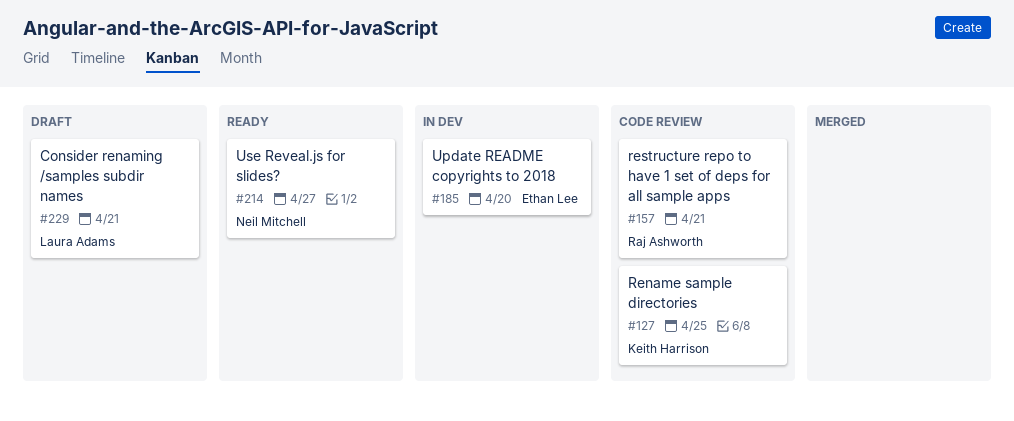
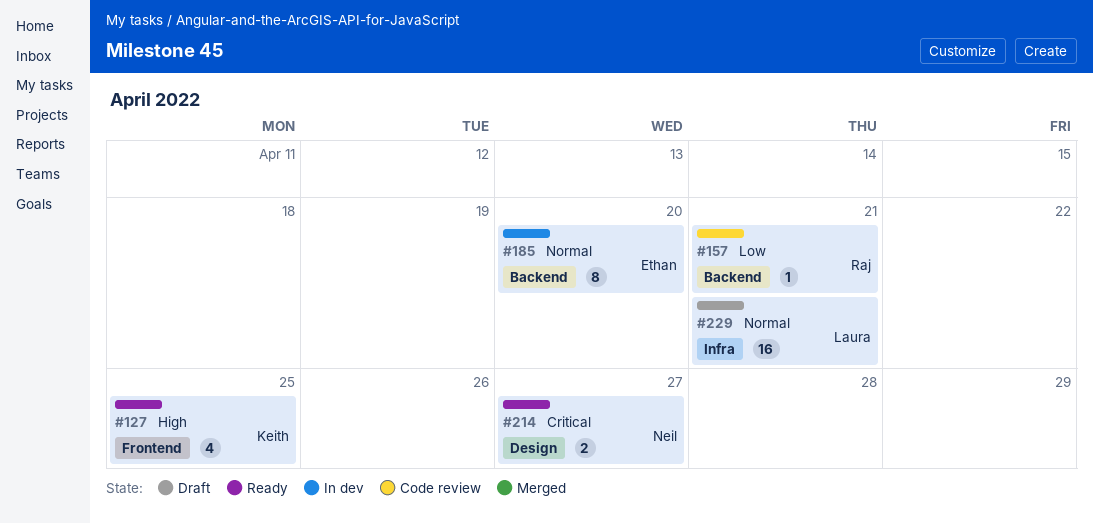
#127, status: Code review -> Ready

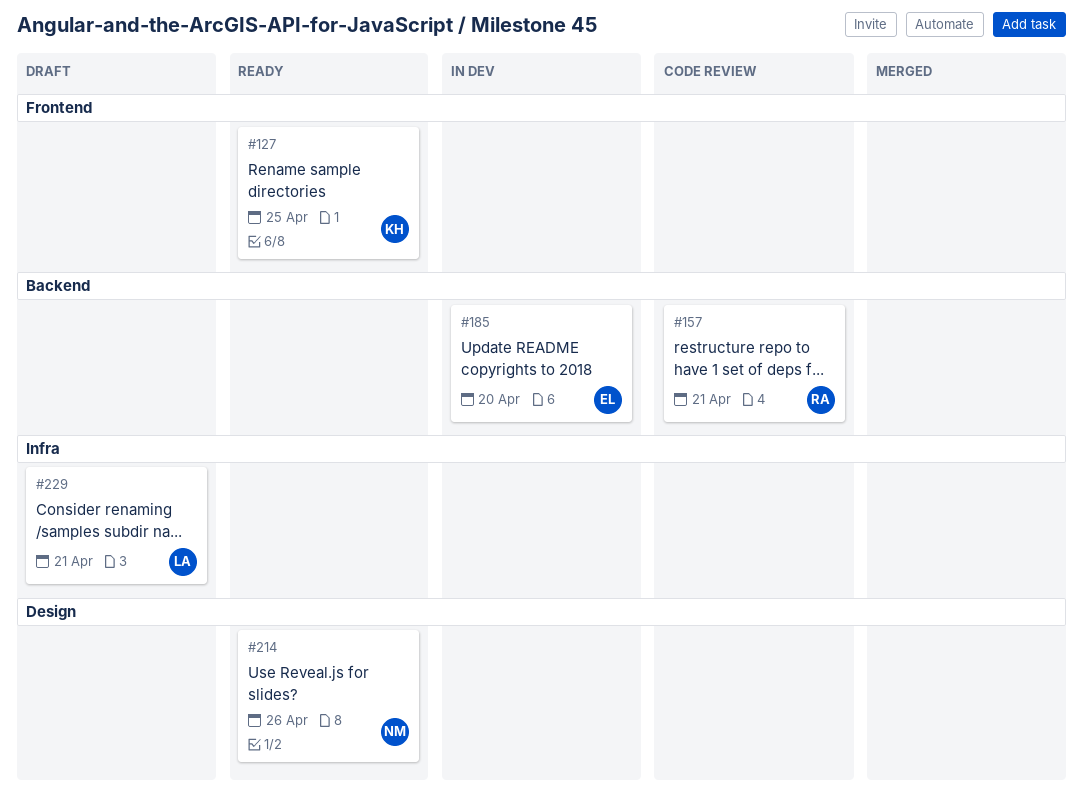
#214, due: Apr 27 -> Apr 26

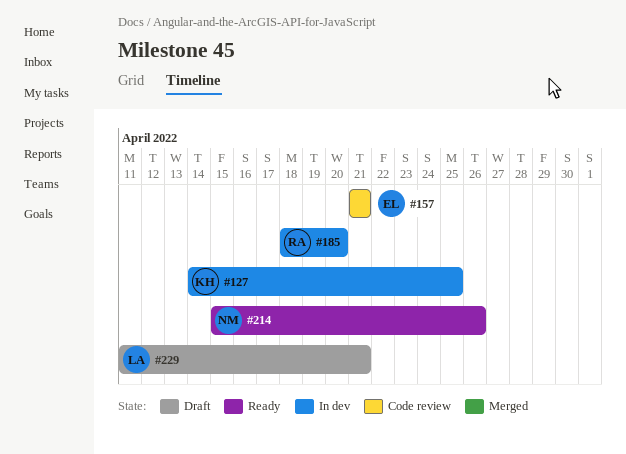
#127, status: Ready -> In dev
#157, owner: RA -> EL
#185, owner: EL -> RA

